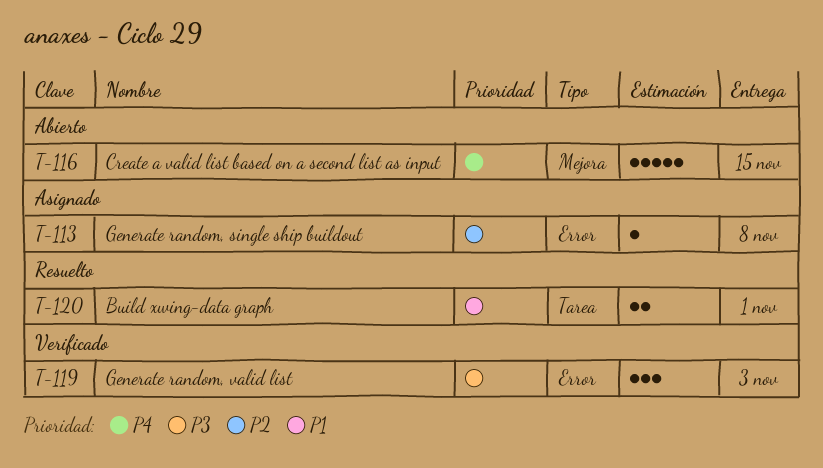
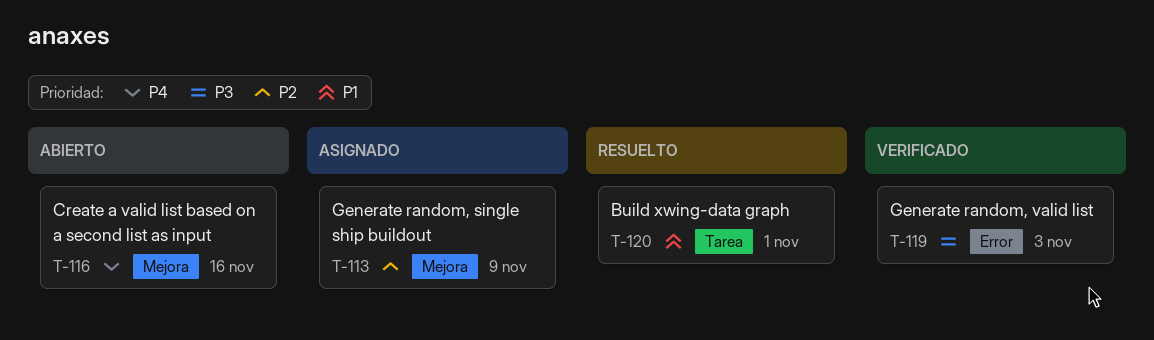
T-113, label: Error -> Mejora
T-113, due: Nov 8 -> Nov 9
T-116, due: Nov 15 -> Nov 16

